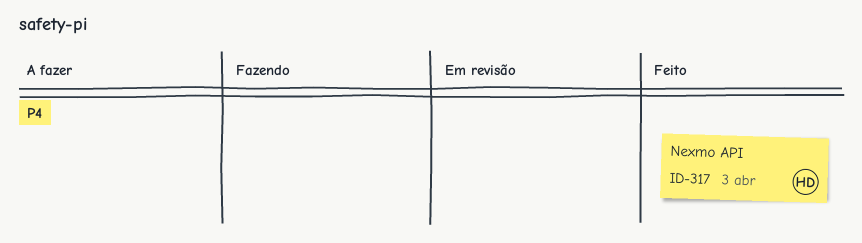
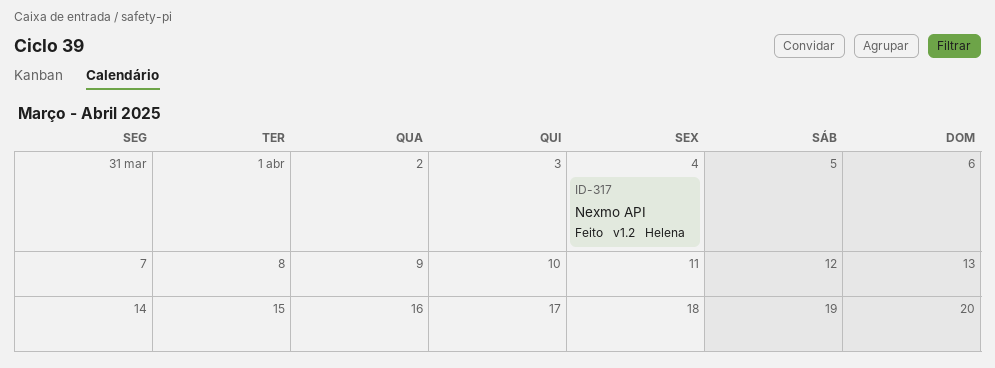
ID-317, due: Apr 3 -> Apr 4

